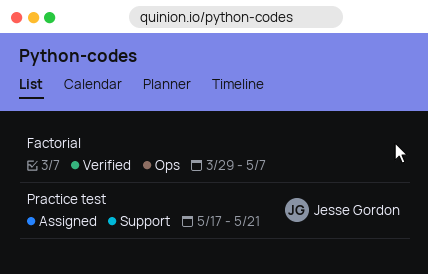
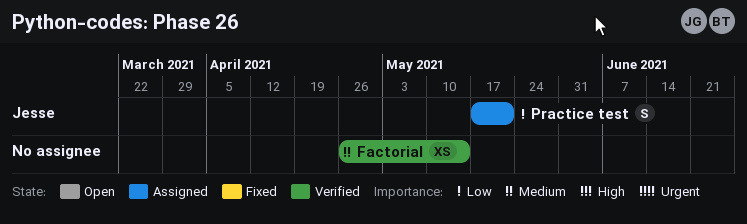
Factorial, start: Mar 29 -> Apr 26
Factorial, due: May 7 -> May 14

